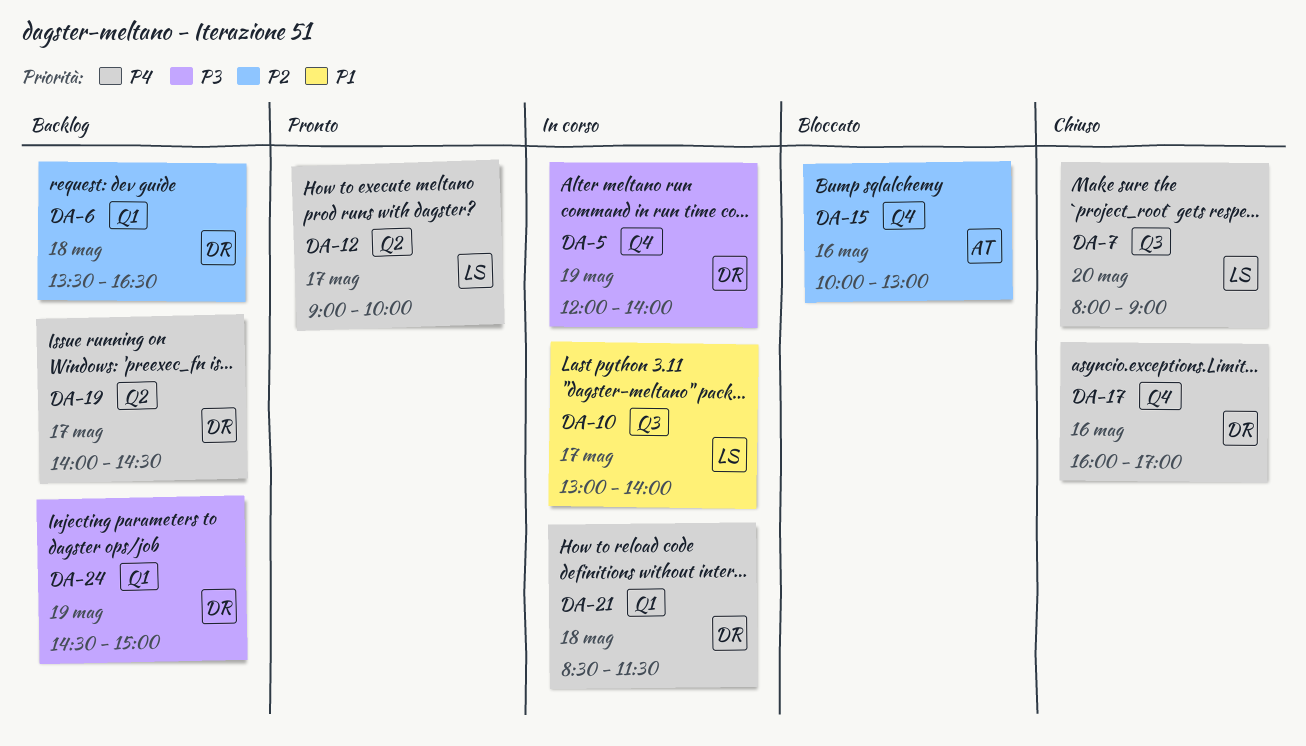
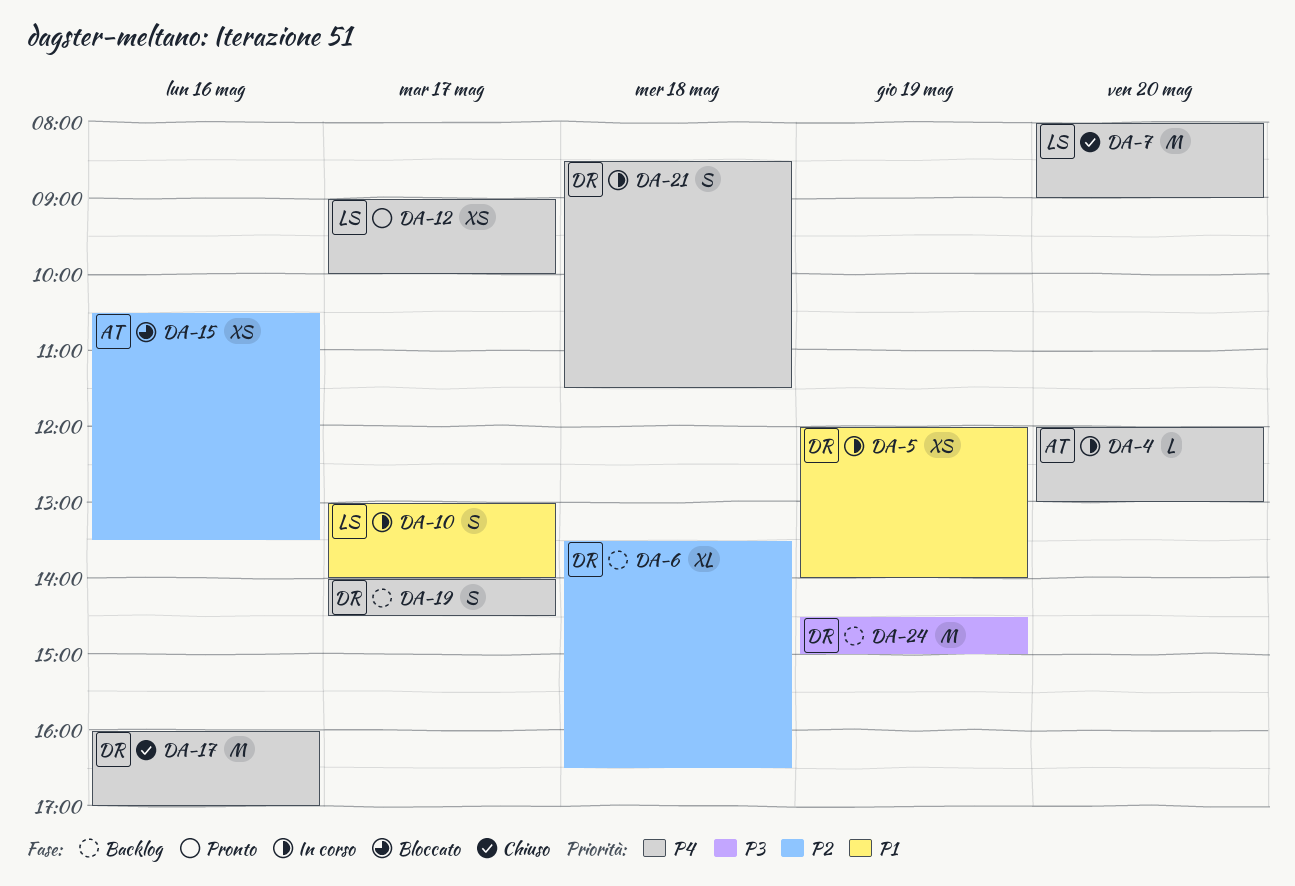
DA-4: none -> present
DA-5, priority: P3 -> P1
DA-15, begins: 10:00 -> 10:30
DA-15, ends: 13:00 -> 13:30

